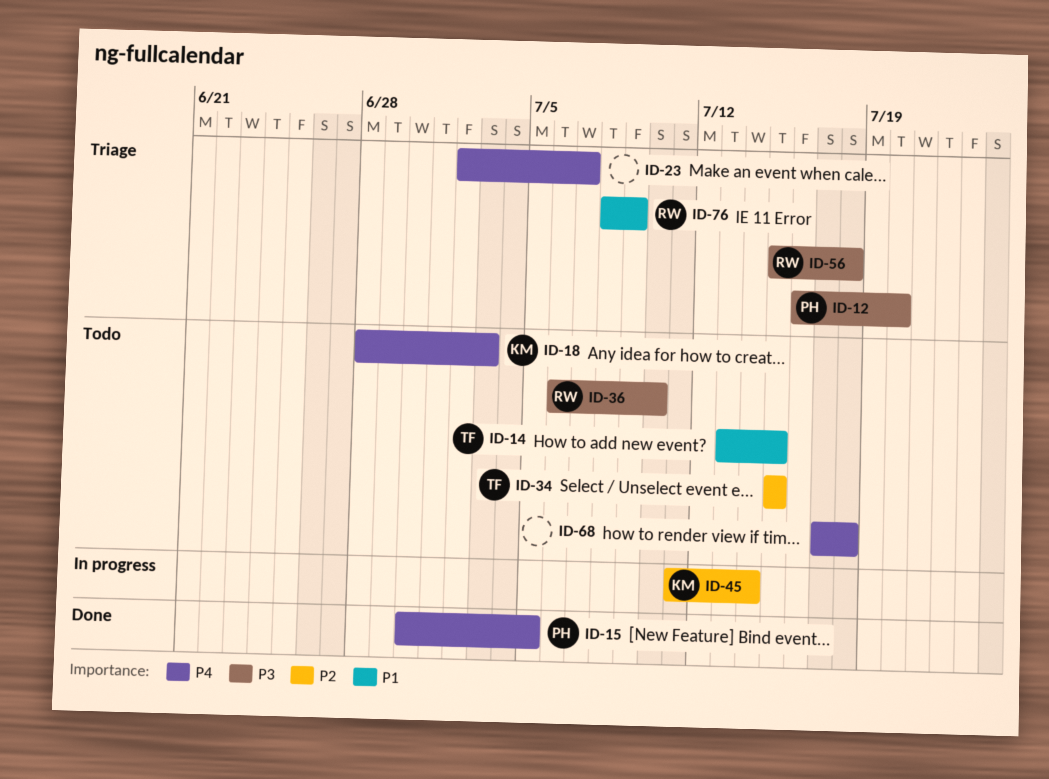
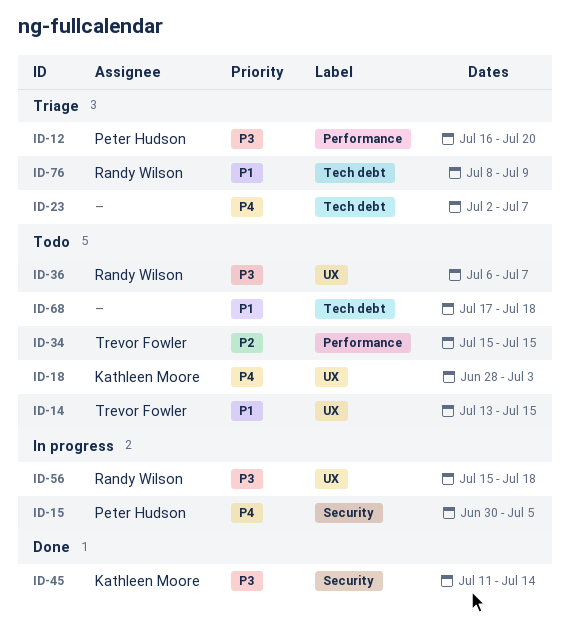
ID-15, status: Done -> In progress
ID-36, due: Jul 10 -> Jul 7
ID-45, status: In progress -> Done
ID-45, priority: P2 -> P3
ID-56, status: Triage -> In progress
ID-68, priority: P4 -> P1

